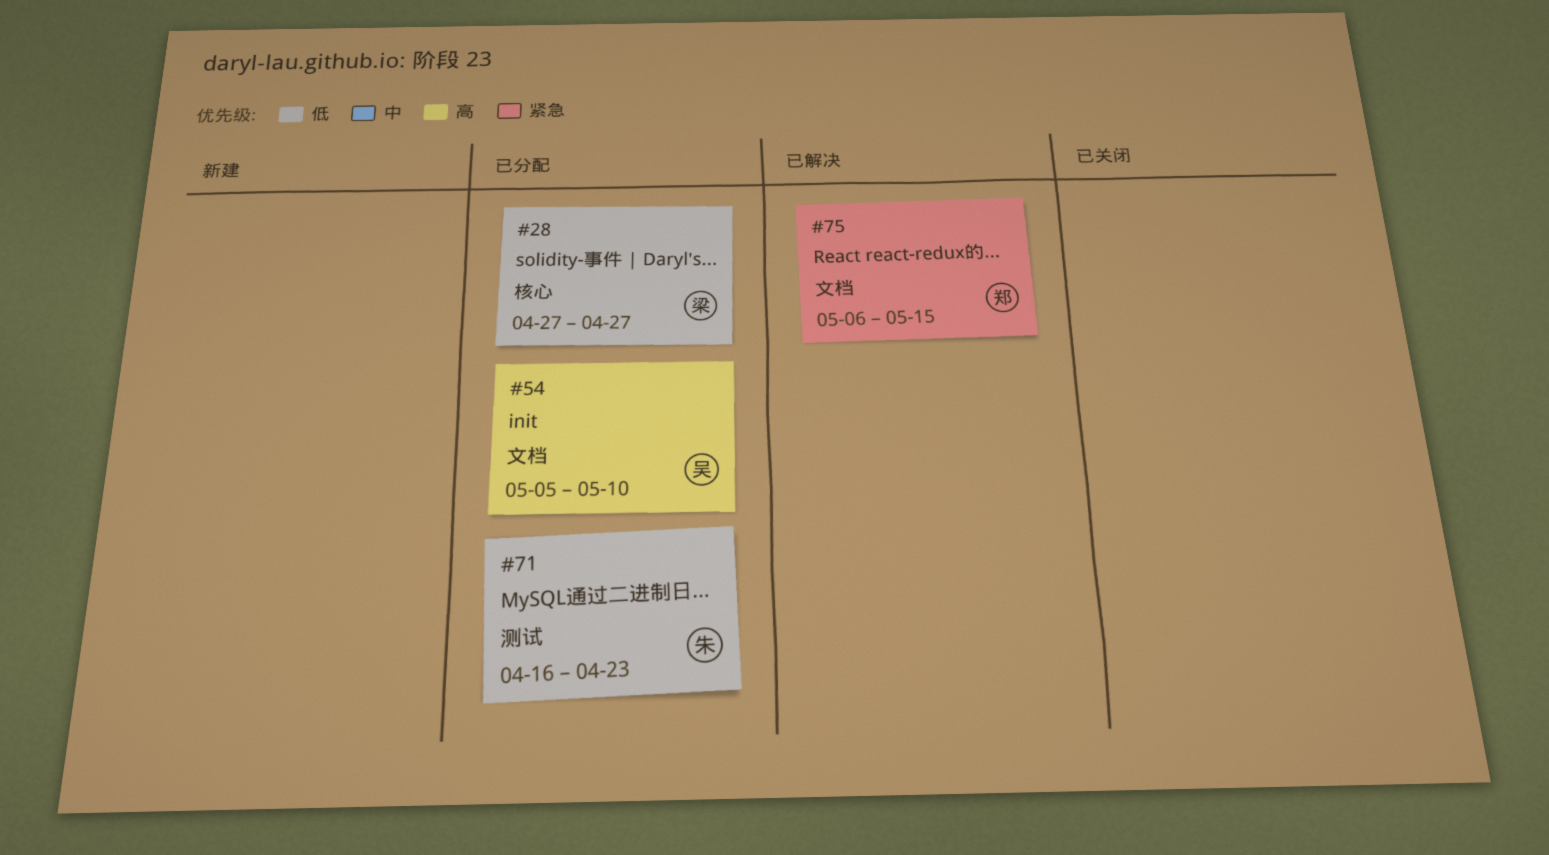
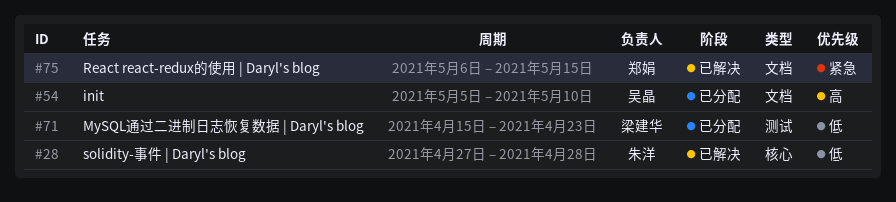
#28, status: 已分配 -> 已解决
#28, owner: 梁建华 -> 朱洋
#28, due: Apr 27 -> Apr 28
#71, owner: 朱洋 -> 梁建华
#71, start: Apr 16 -> Apr 15

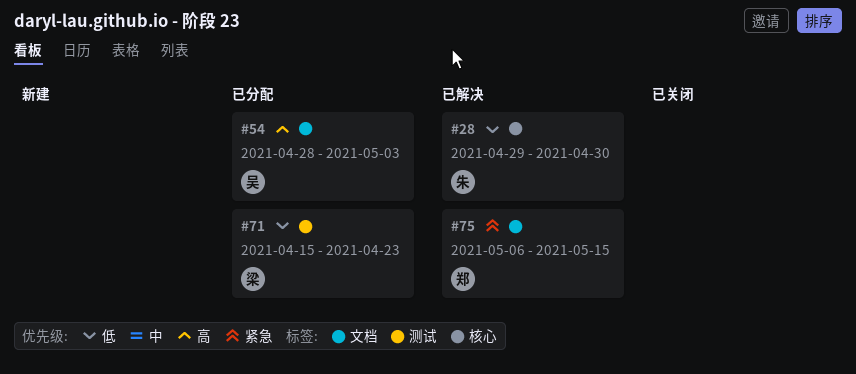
#28, start: Apr 27 -> Apr 29
#28, due: Apr 28 -> Apr 30
#54, start: May 5 -> Apr 28
#54, due: May 10 -> May 3

